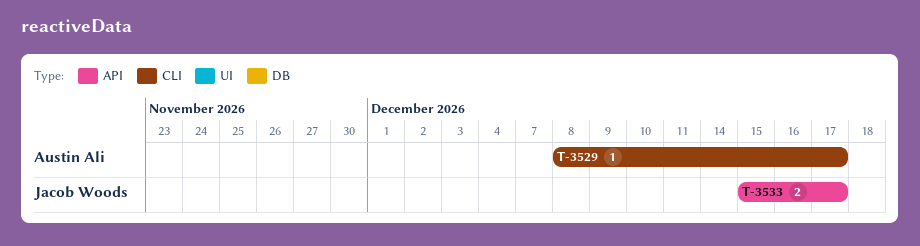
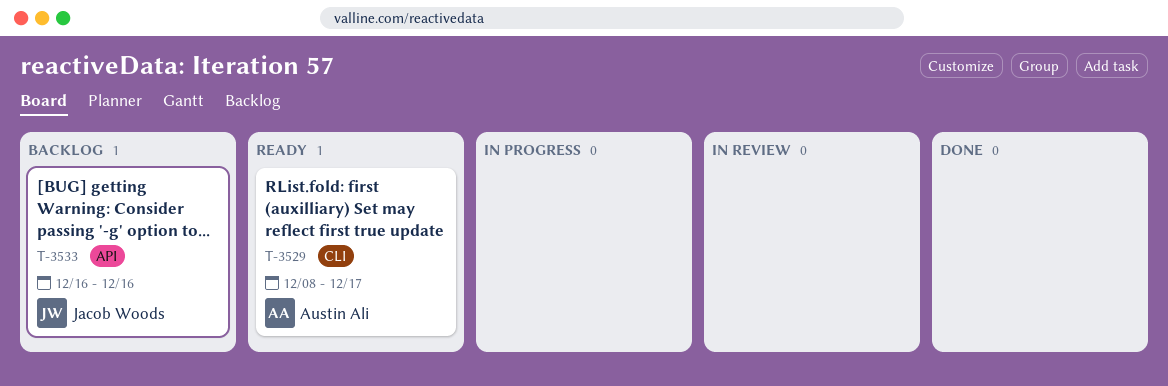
T-3533, start: Dec 15 -> Dec 16
T-3533, due: Dec 17 -> Dec 16

